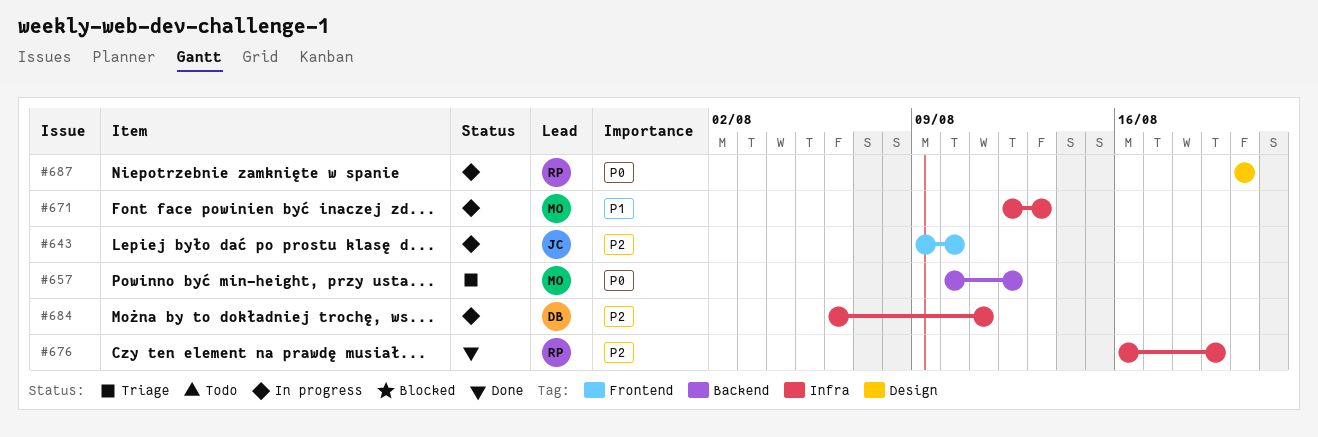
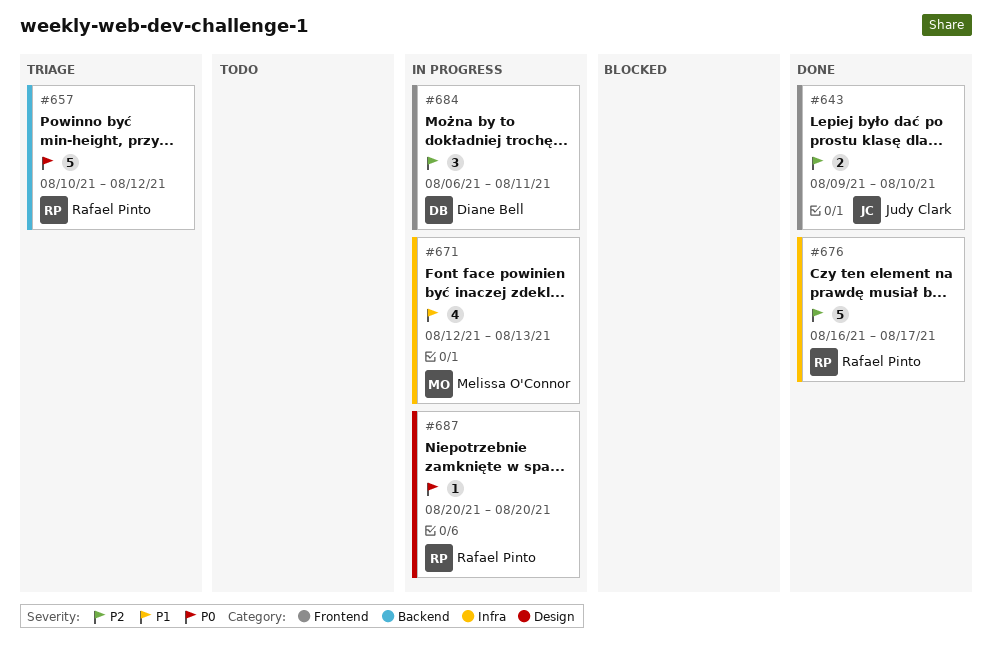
#643, status: In progress -> Done
#657, owner: Melissa O'Connor -> Rafael Pinto
#676, due: Aug 19 -> Aug 17
#684, label: Infra -> Frontend

